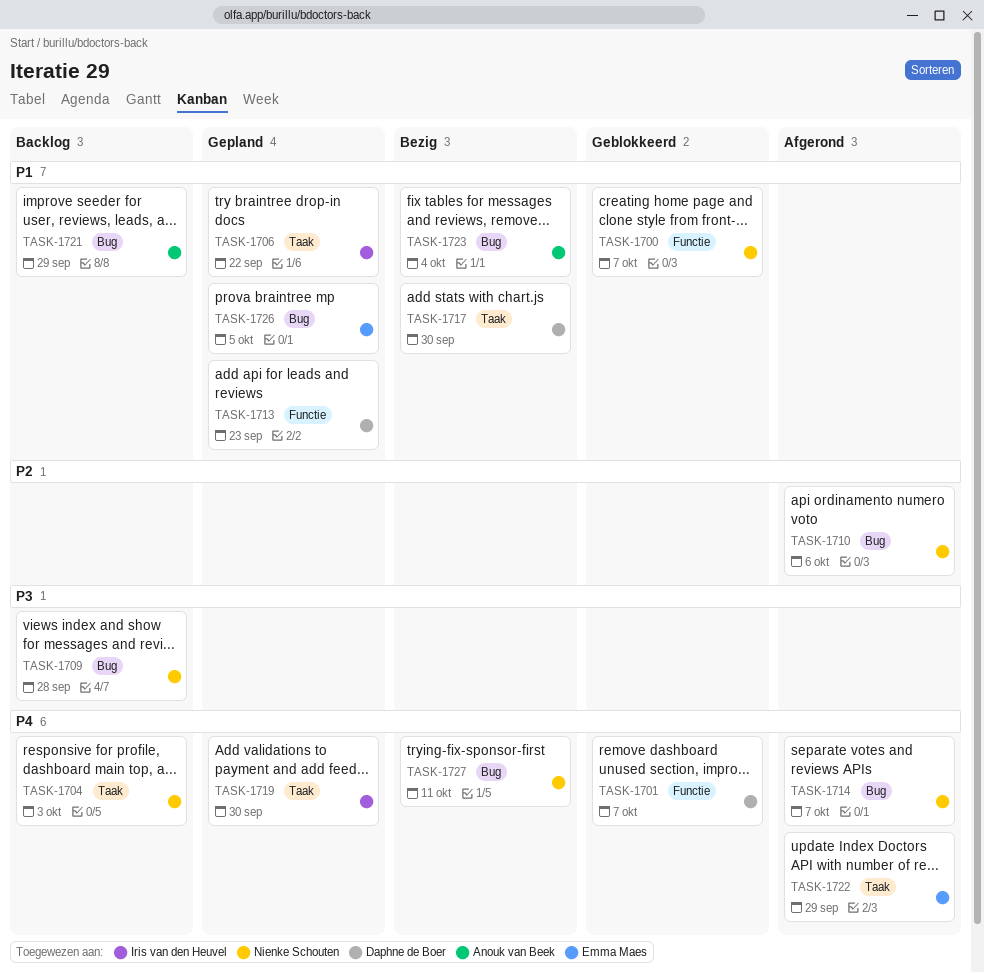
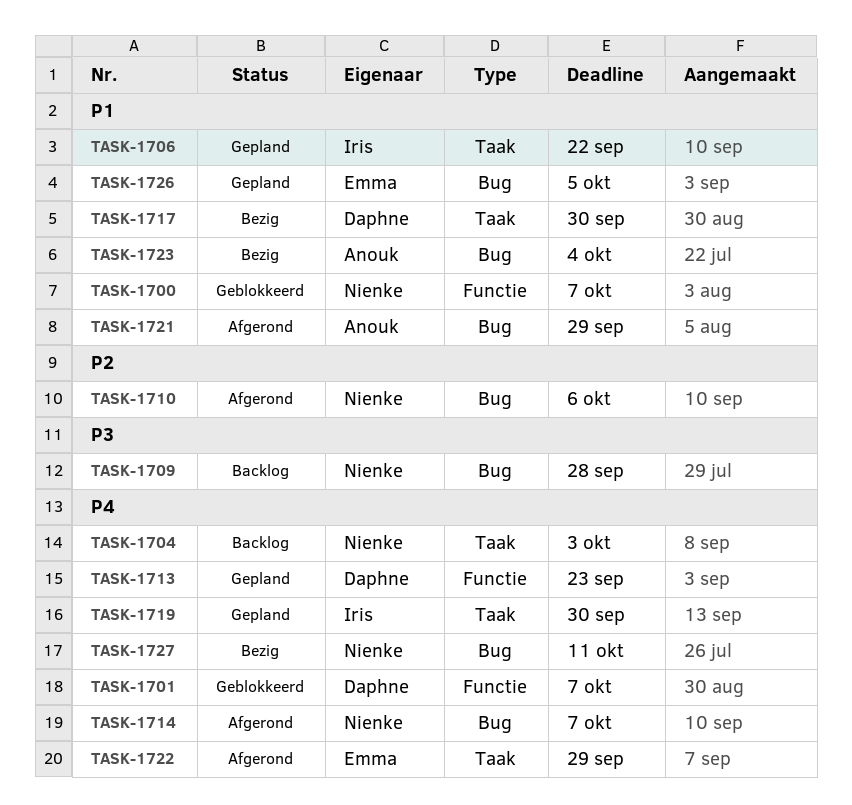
TASK-1713, priority: P1 -> P4
TASK-1721, status: Backlog -> Afgerond

